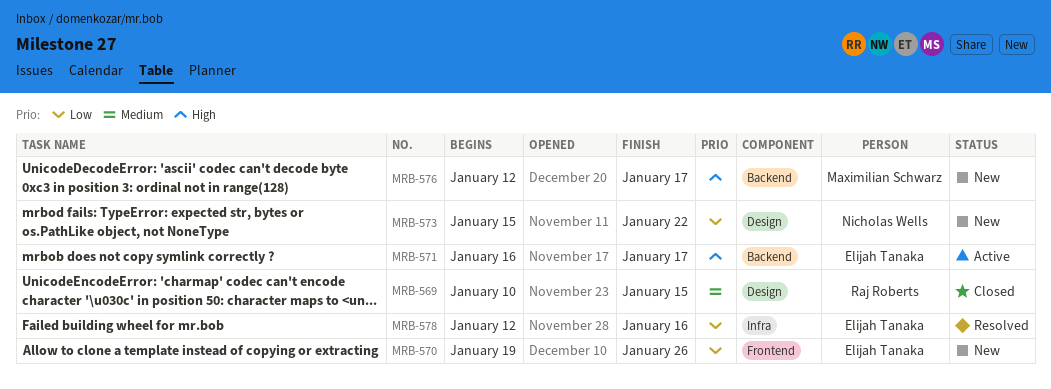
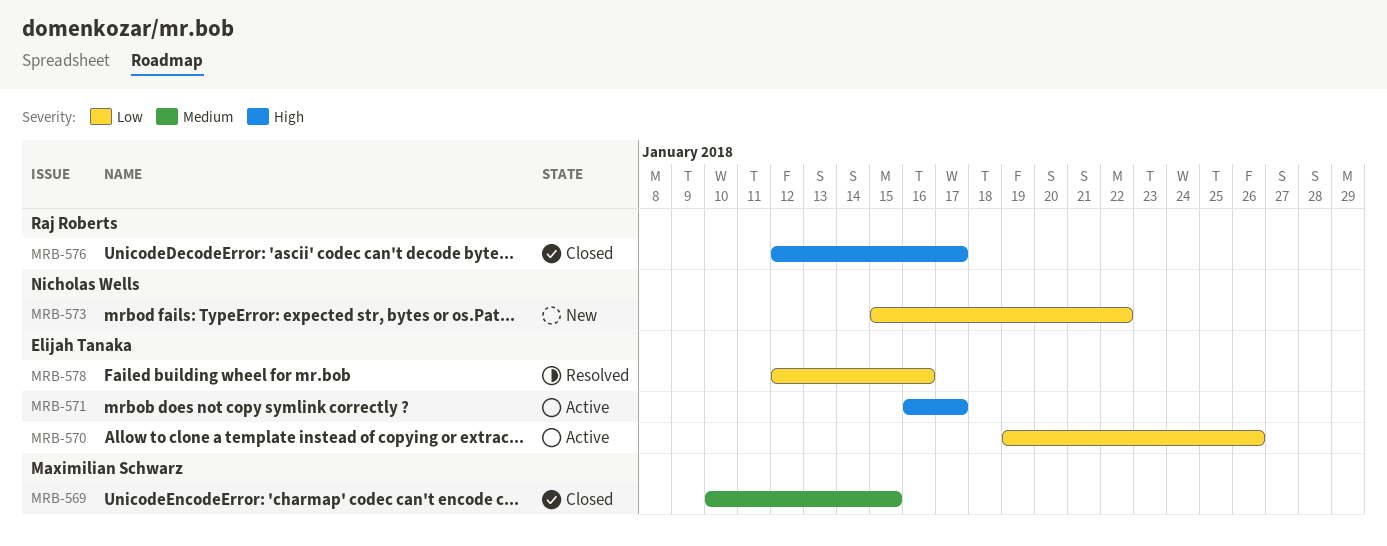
MRB-569, owner: Raj Roberts -> Maximilian Schwarz
MRB-570, status: New -> Active
MRB-576, status: New -> Closed
MRB-576, owner: Maximilian Schwarz -> Raj Roberts

